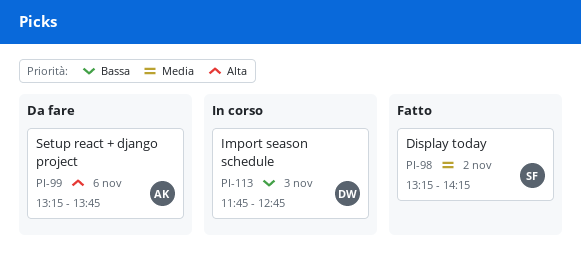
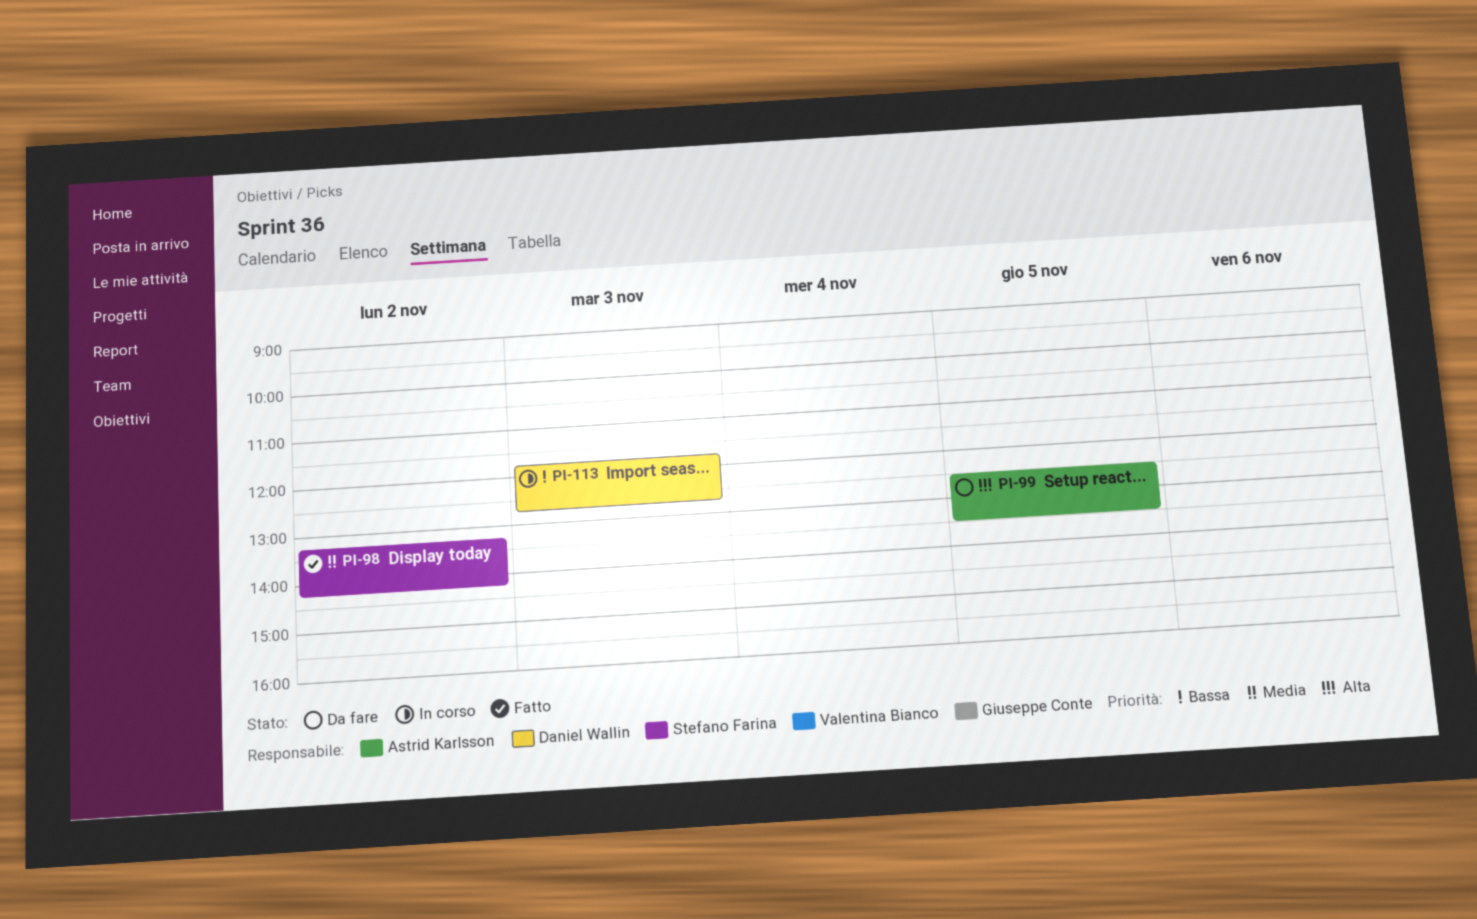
PI-99, day: Nov 6 -> Nov 5
PI-99, begins: 13:15 -> 12:30
PI-99, ends: 13:45 -> 13:30

